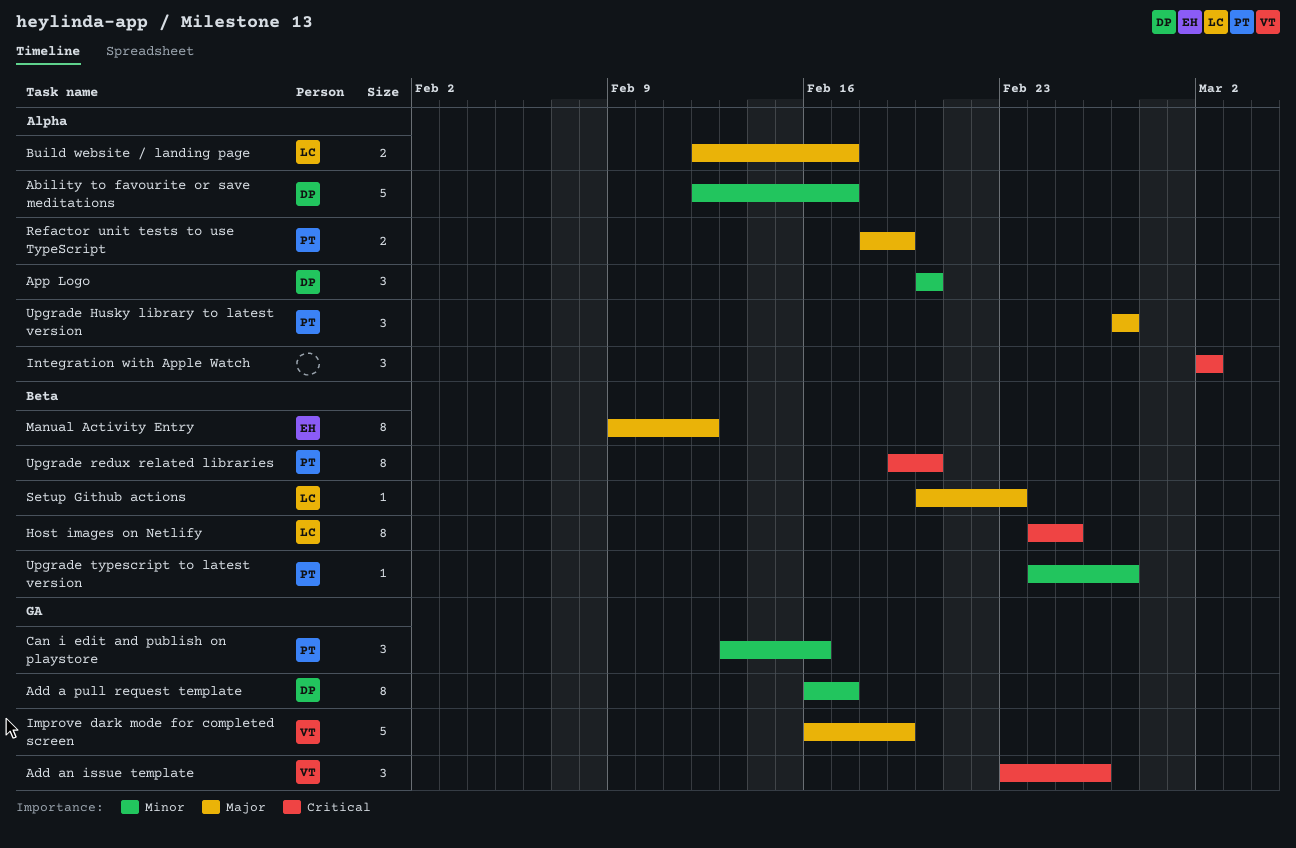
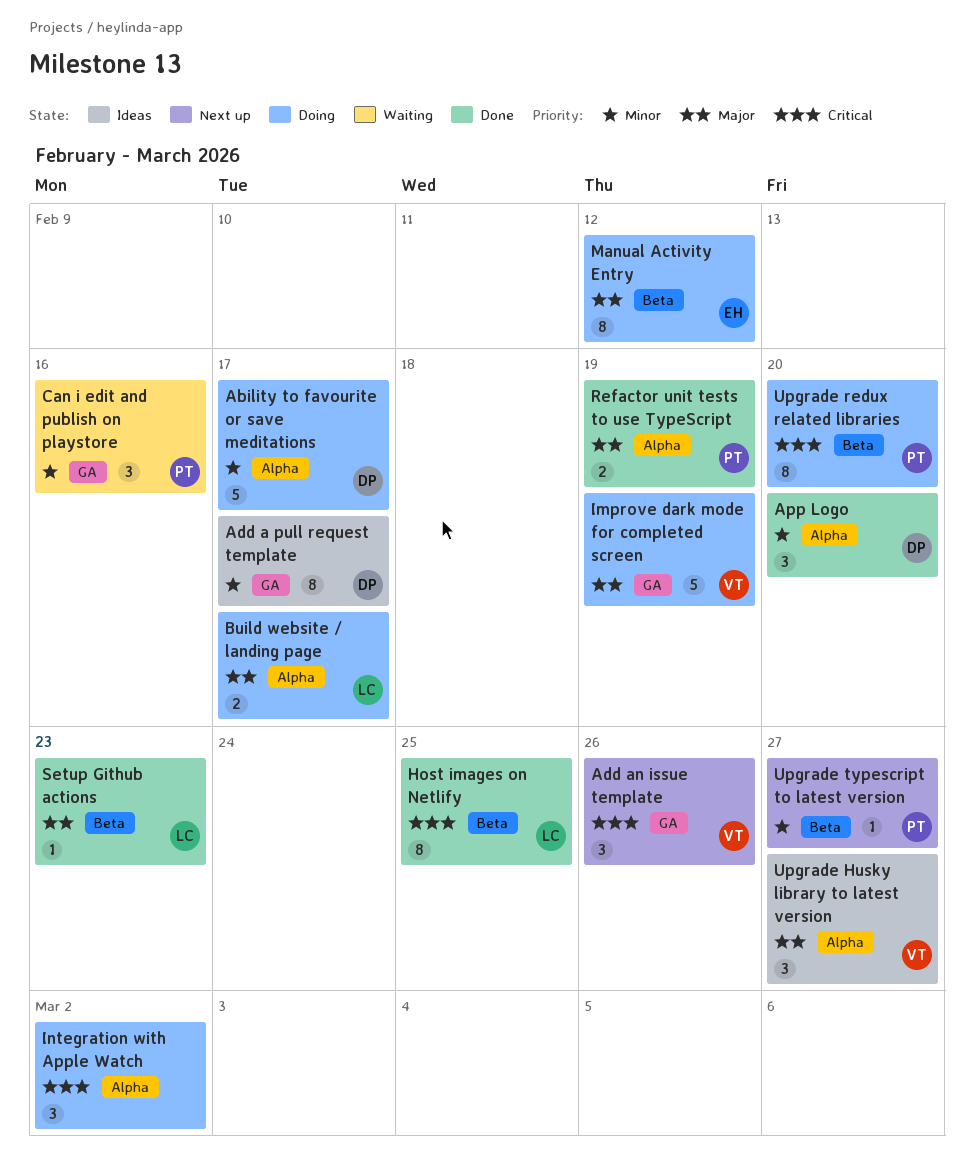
Upgrade Husky library to latest version, owner: PT -> VT

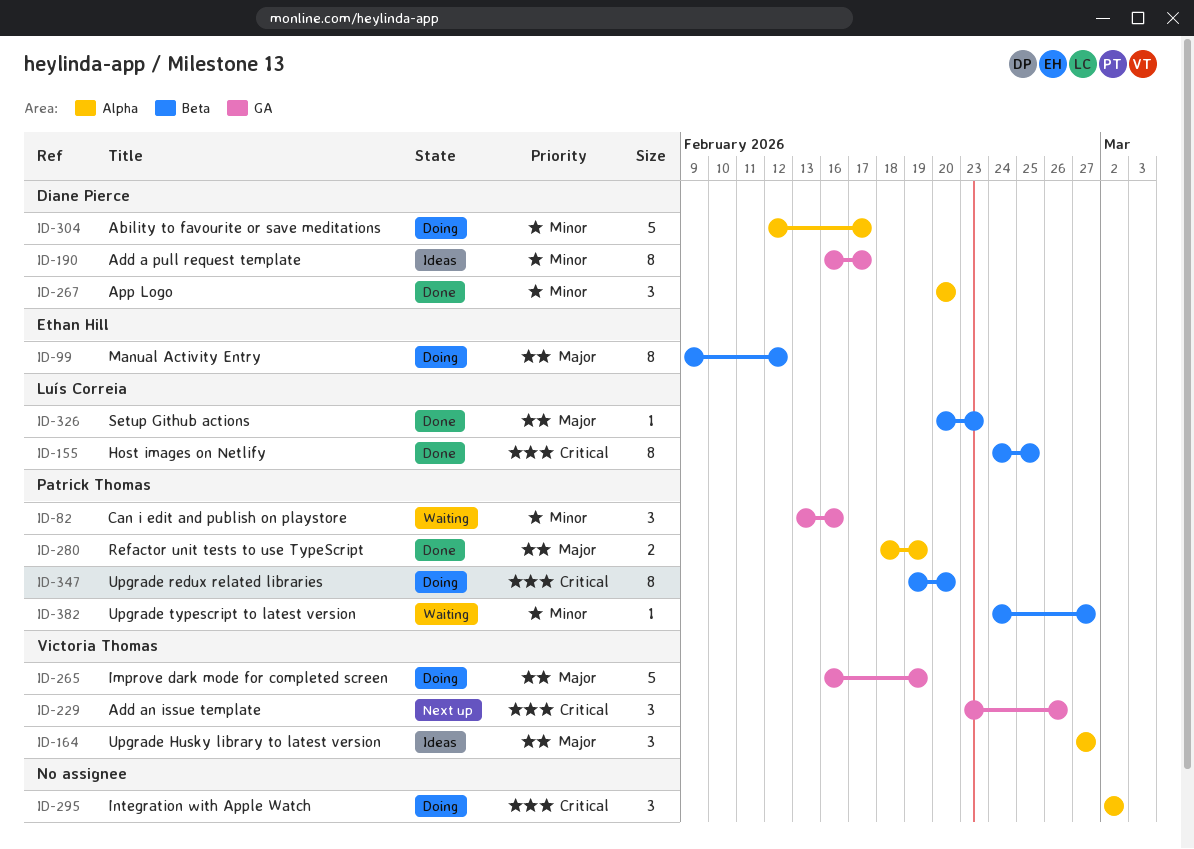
Build website / landing page: present -> none
Upgrade typescript to latest version, status: Next up -> Waiting

